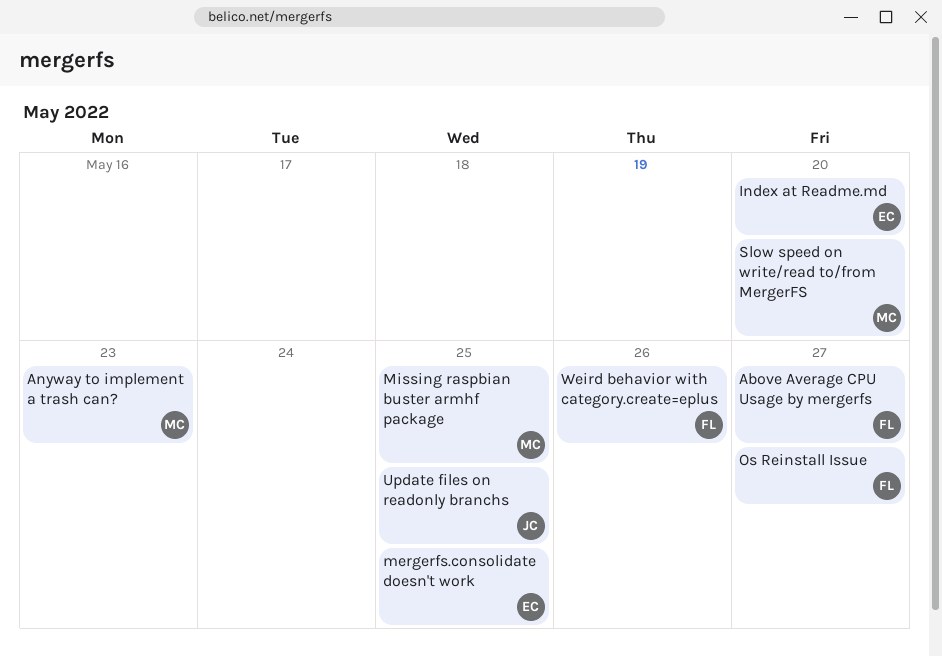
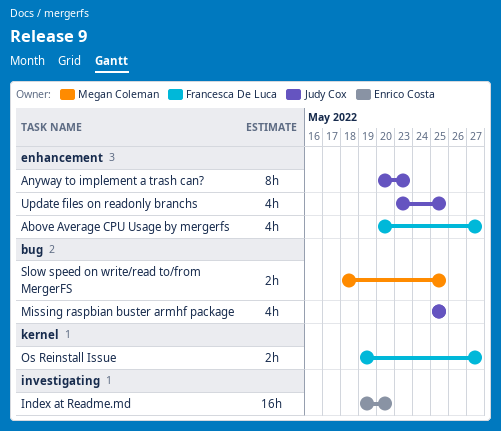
Anyway to implement a trash can?, owner: Megan Coleman -> Judy Cox
mergerfs.consolidate doesn't work: present -> none
Missing raspbian buster armhf package, owner: Megan Coleman -> Judy Cox
Slow speed on write/read to/from MergerFS, due: May 20 -> May 25
Weird behavior with category.create=eplus: present -> none

